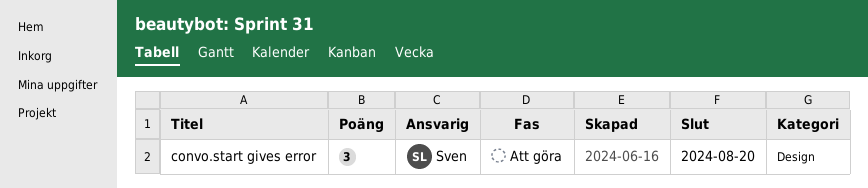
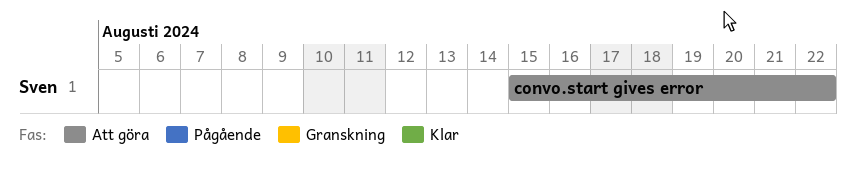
convo.start gives error, due: Aug 20 -> Aug 22

